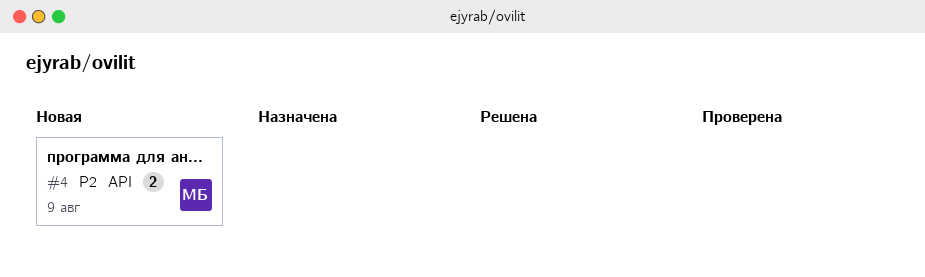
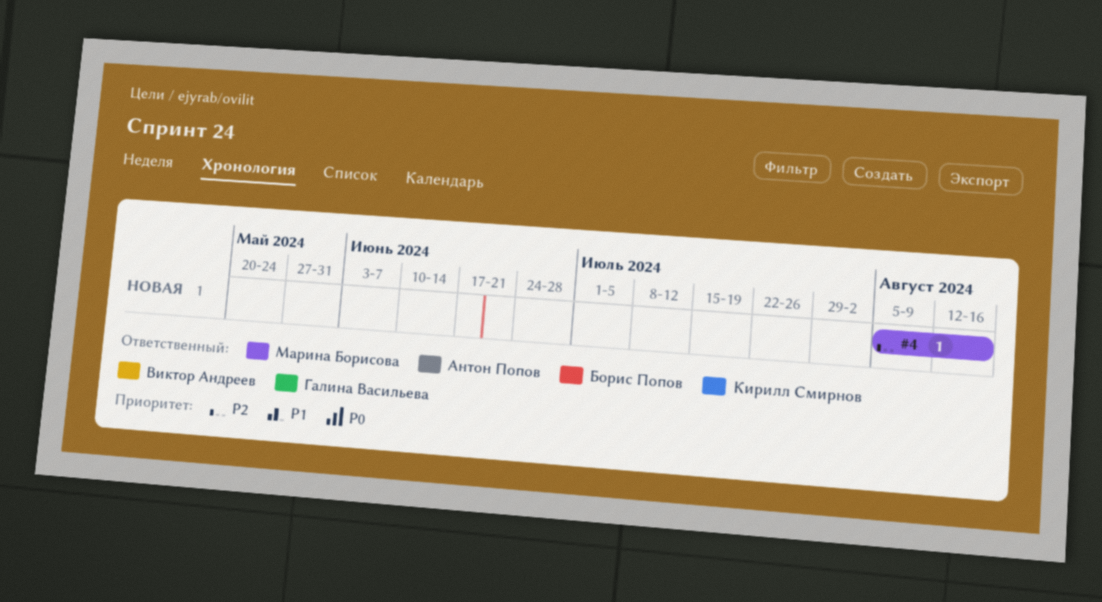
#4, estimate: 2 -> 1
#4, due: Aug 9 -> Aug 16

